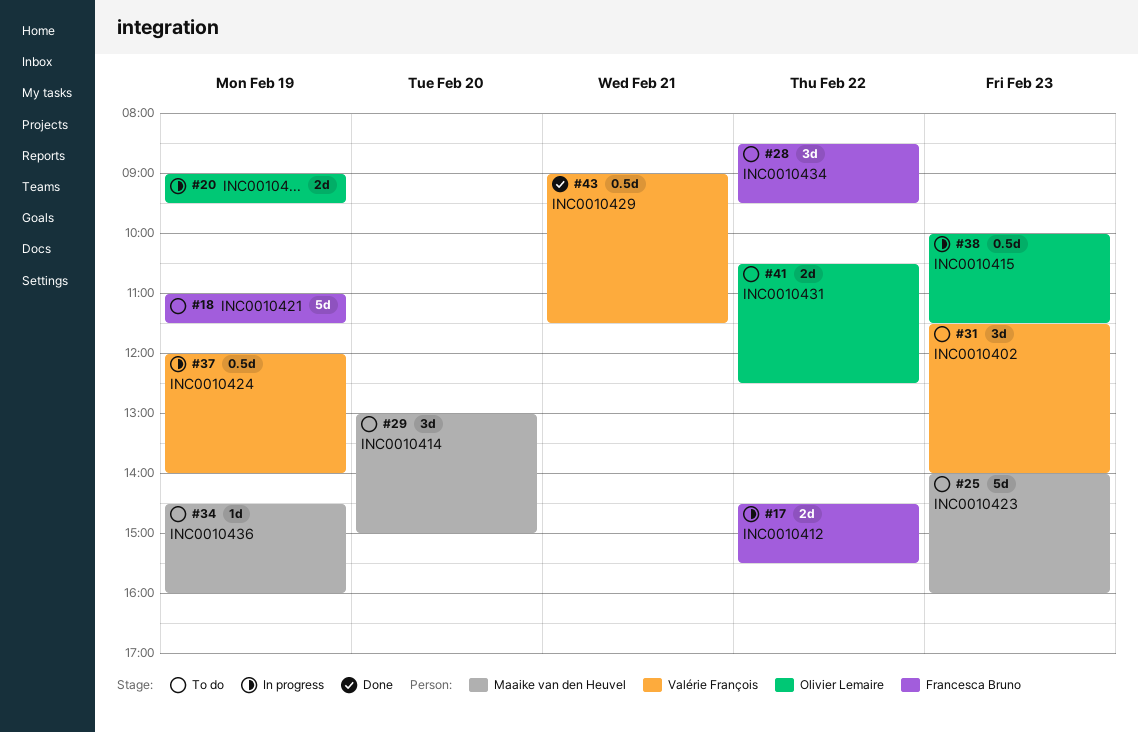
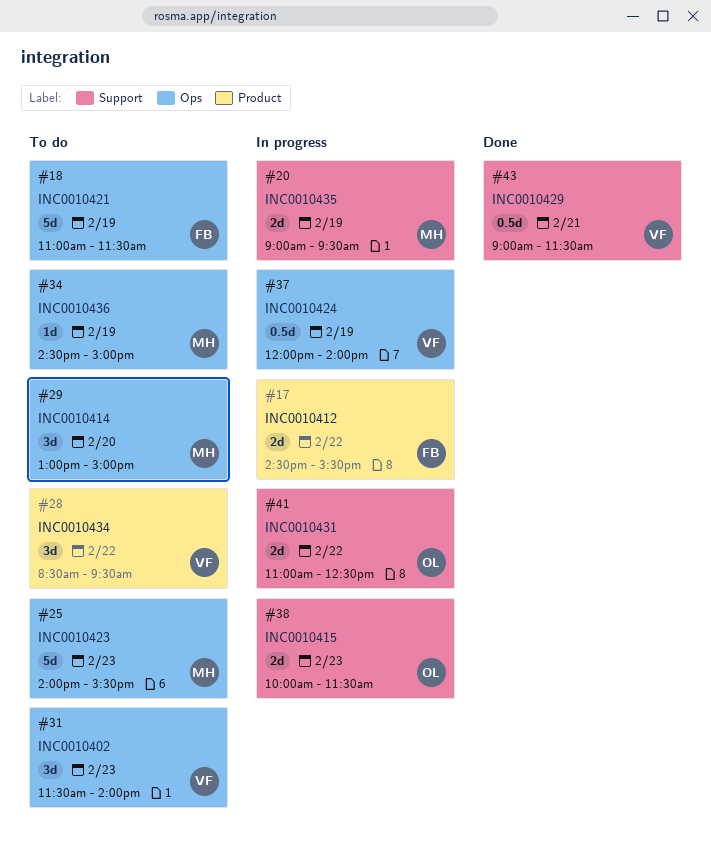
#20, owner: Olivier Lemaire -> Maaike van den Heuvel
#25, ends: 16:00 -> 15:30
#28, owner: Francesca Bruno -> Valérie François
#34, ends: 16:00 -> 15:00
#38, estimate: 0.5d -> 2d
#41, status: To do -> In progress
#41, begins: 10:30 -> 11:00

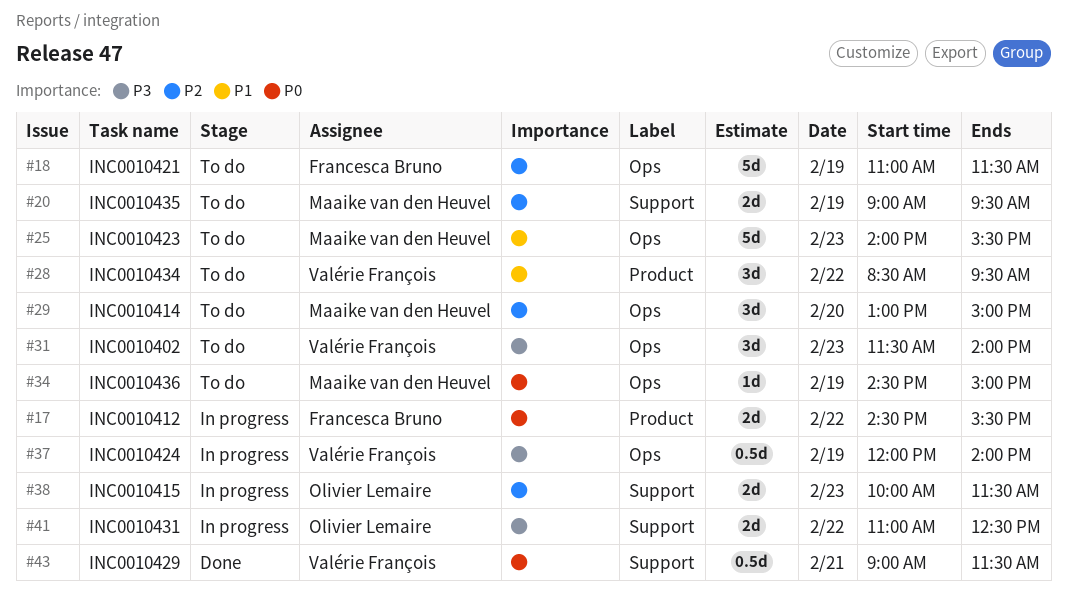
#20, status: In progress -> To do

